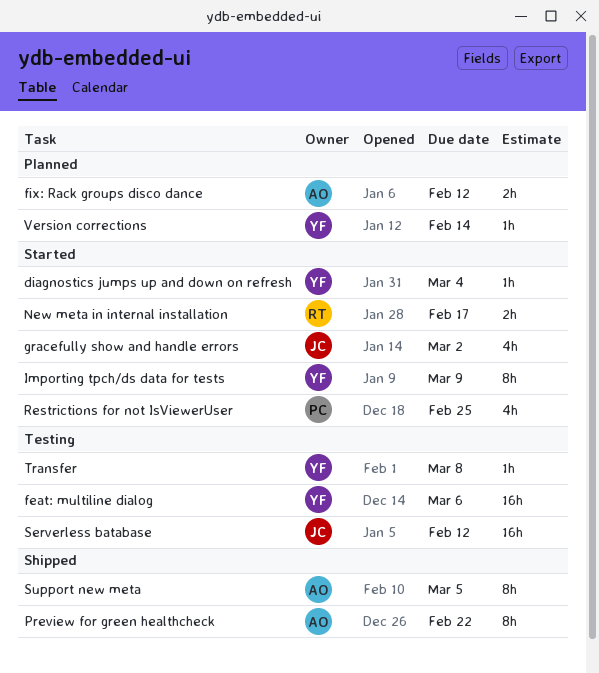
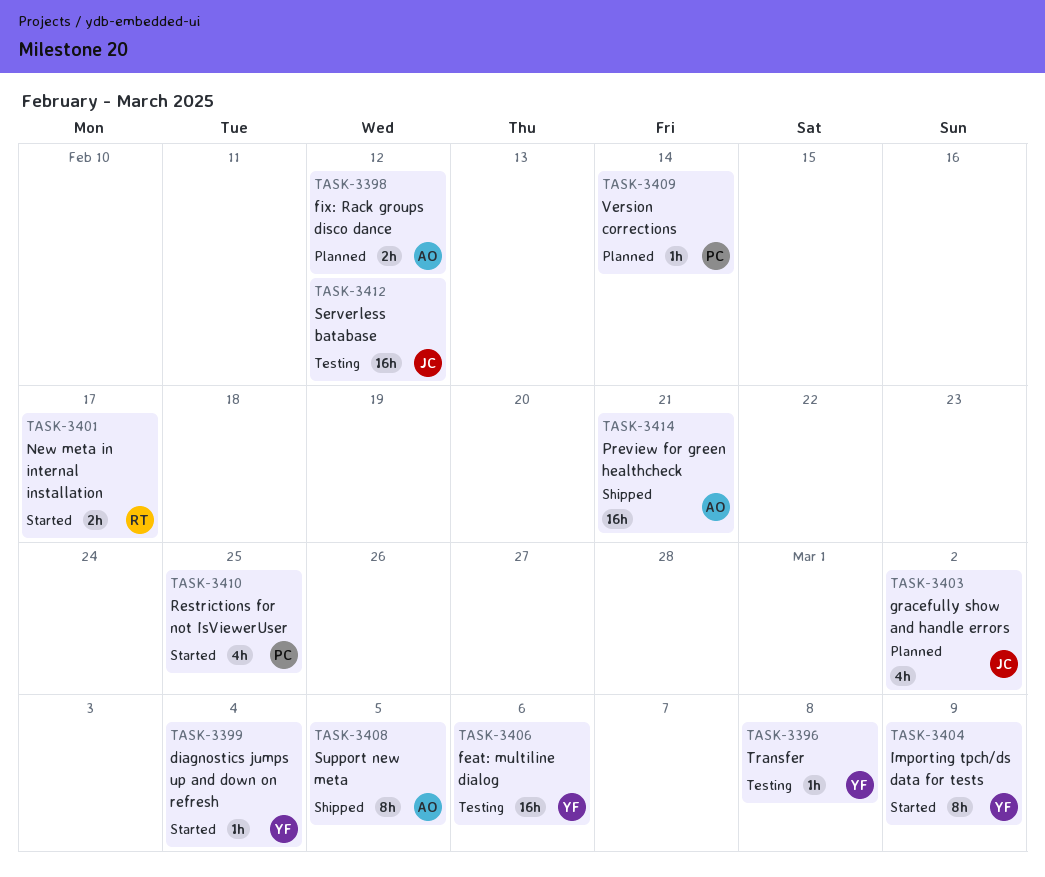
gracefully show and handle errors, status: Started -> Planned
Preview for green healthcheck, estimate: 8h -> 16h
Preview for green healthcheck, due: Feb 22 -> Feb 21
Version corrections, owner: YF -> PC

